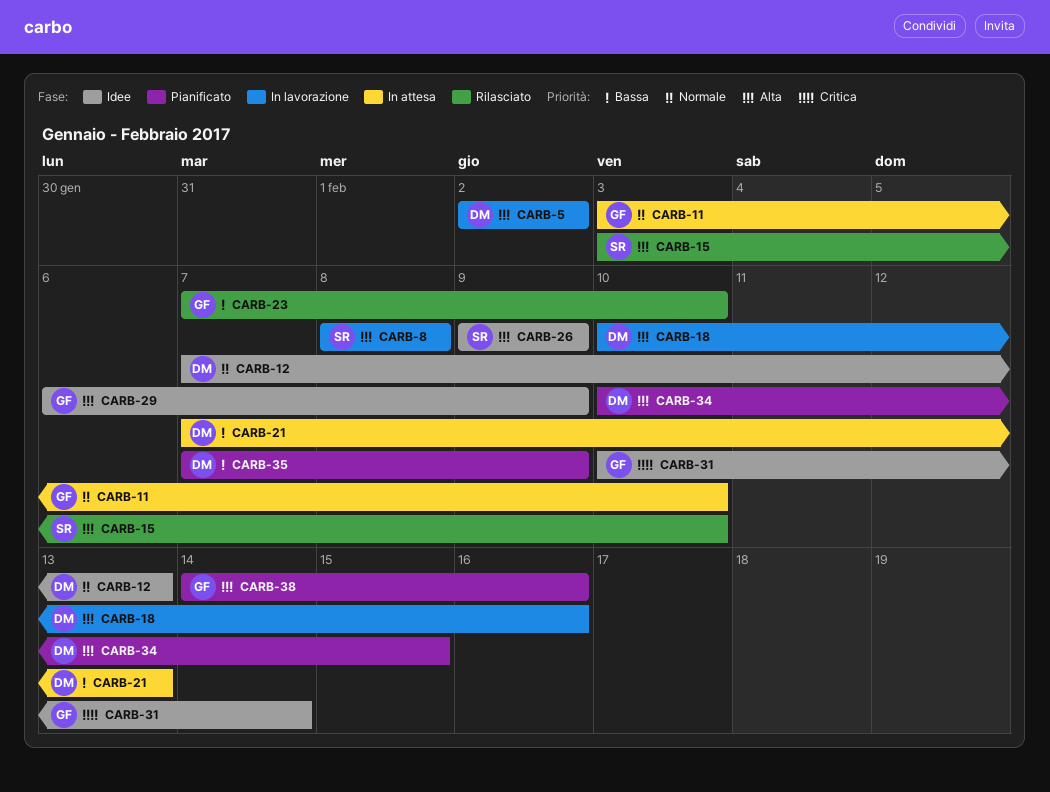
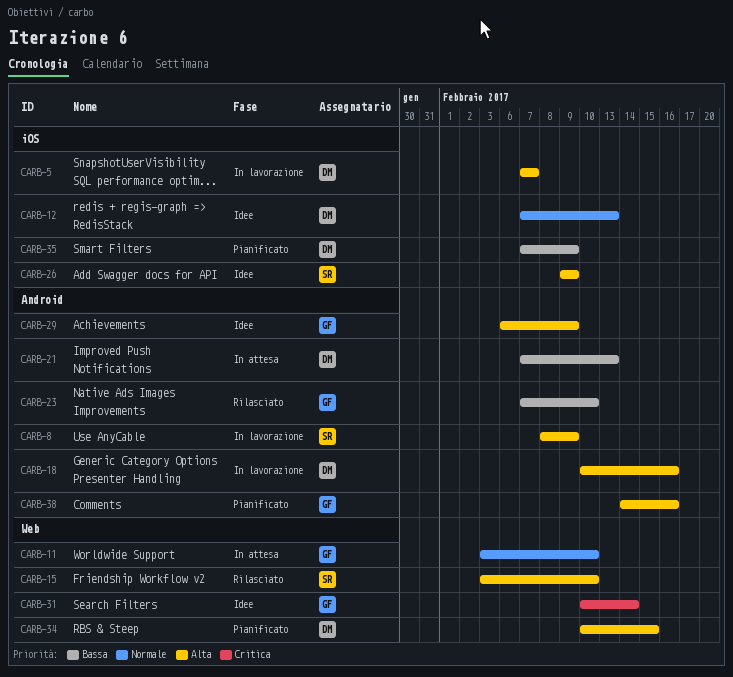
CARB-5, start: Feb 2 -> Feb 7
CARB-5, due: Feb 2 -> Feb 7
CARB-8, due: Feb 8 -> Feb 9

